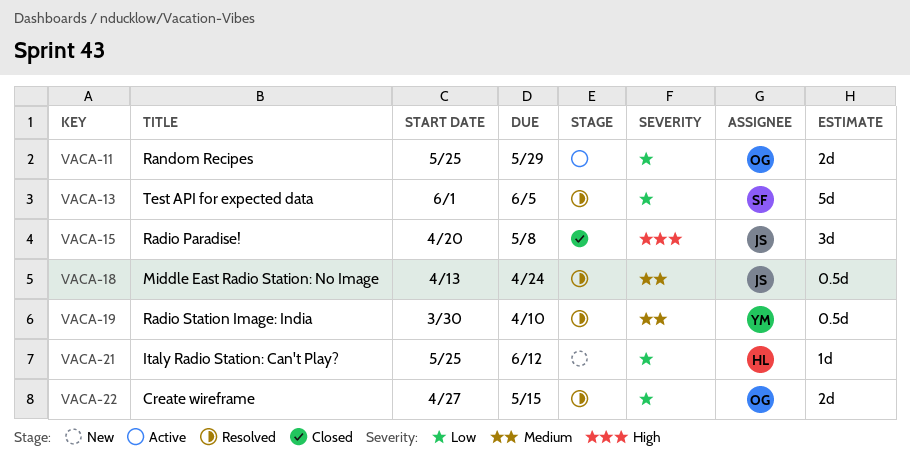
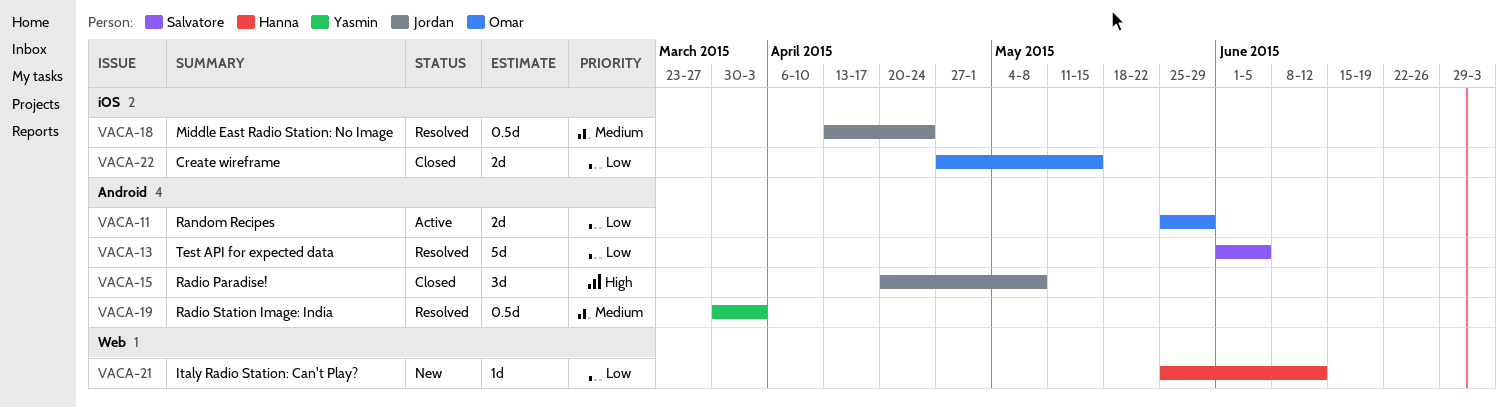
VACA-19, due: Apr 10 -> Apr 3
VACA-22, status: Resolved -> Closed

